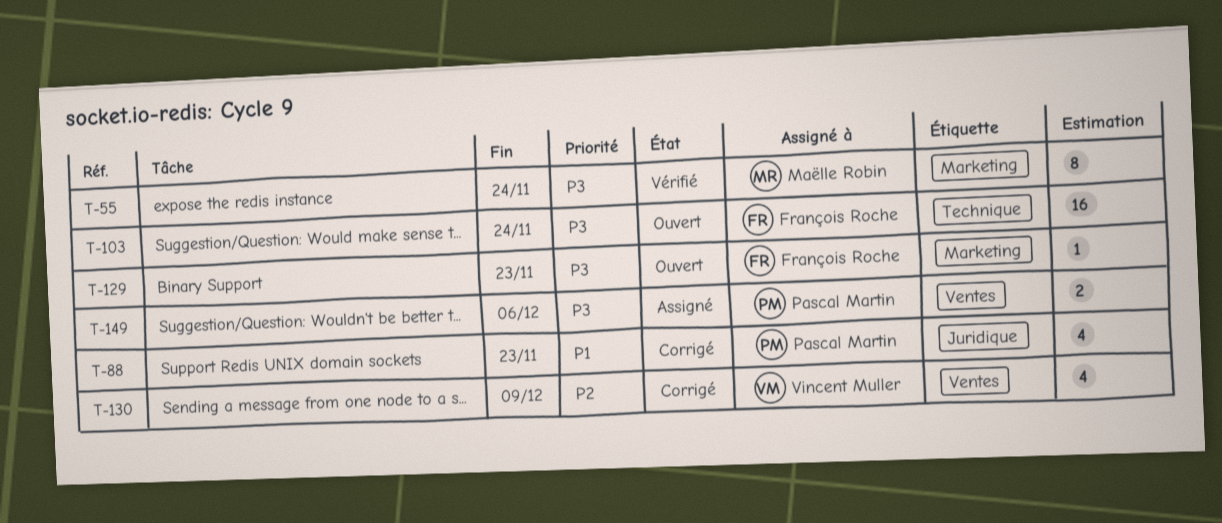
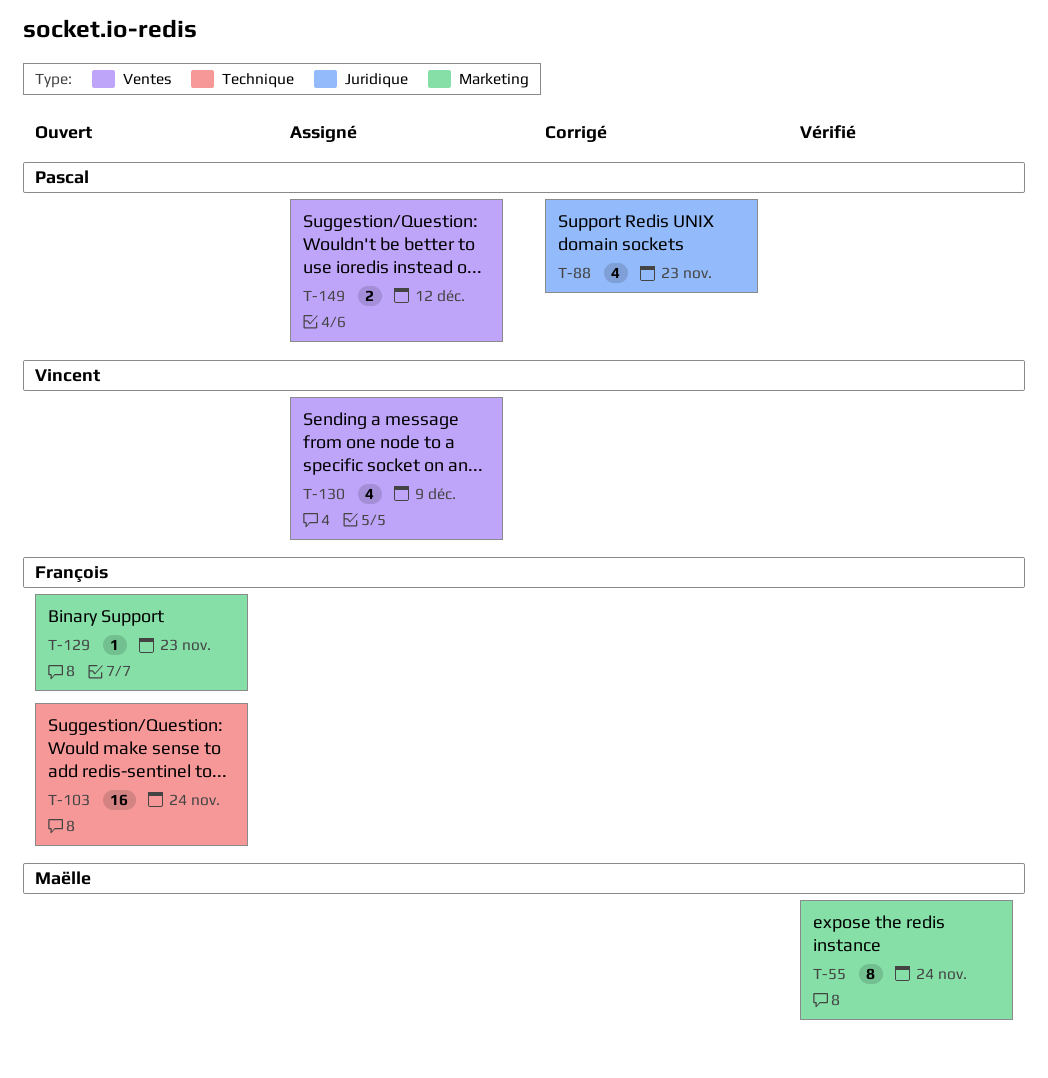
T-130, status: Corrigé -> Assigné
T-149, due: Dec 6 -> Dec 12

